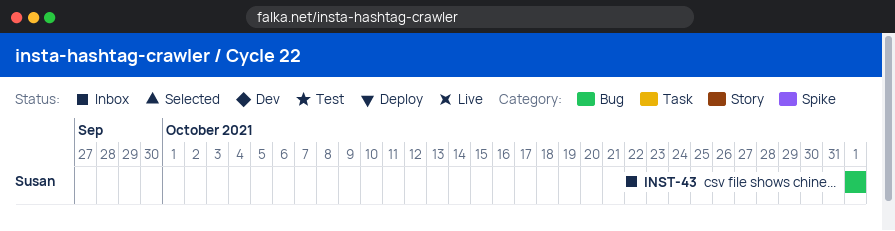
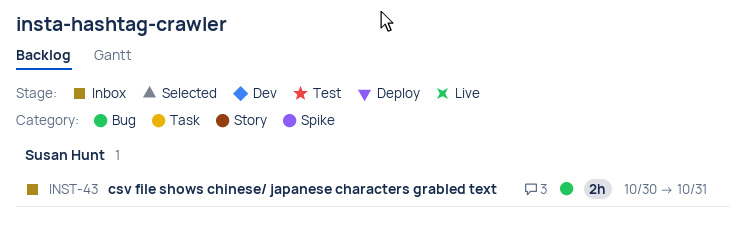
INST-43, start: Nov 1 -> Oct 30
INST-43, due: Nov 1 -> Oct 31

